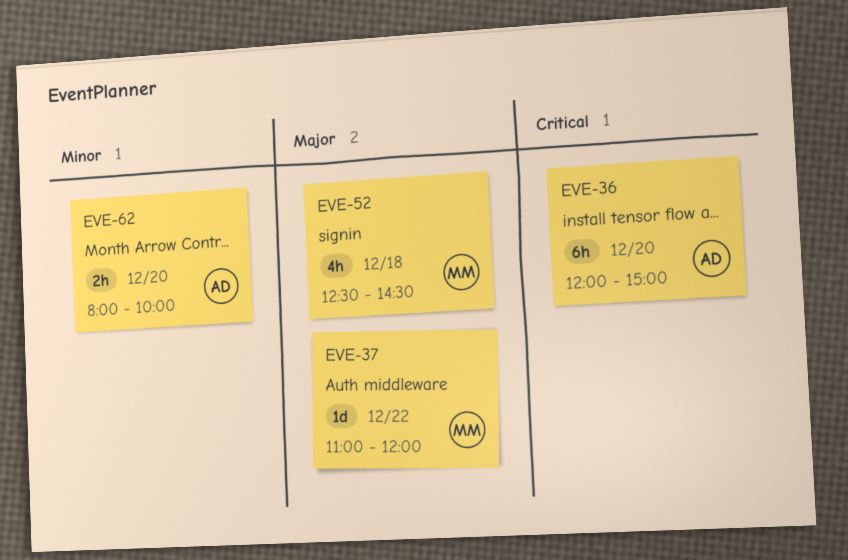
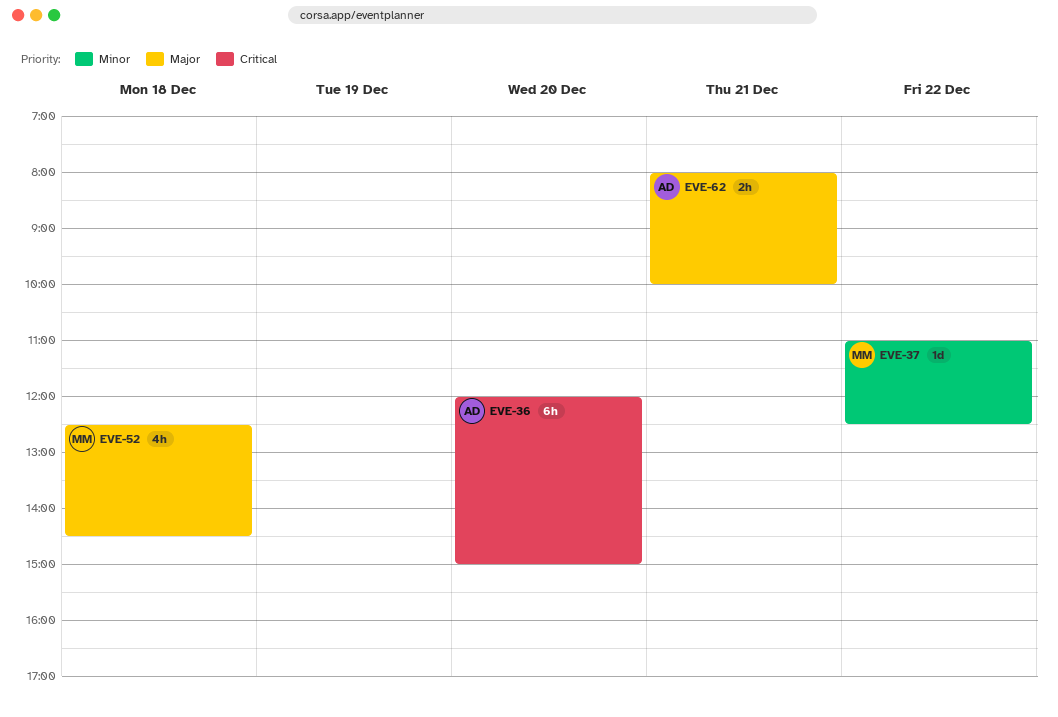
EVE-37, priority: Major -> Minor
EVE-37, ends: 12:00 -> 12:30
EVE-62, priority: Minor -> Major
EVE-62, day: Dec 20 -> Dec 21

